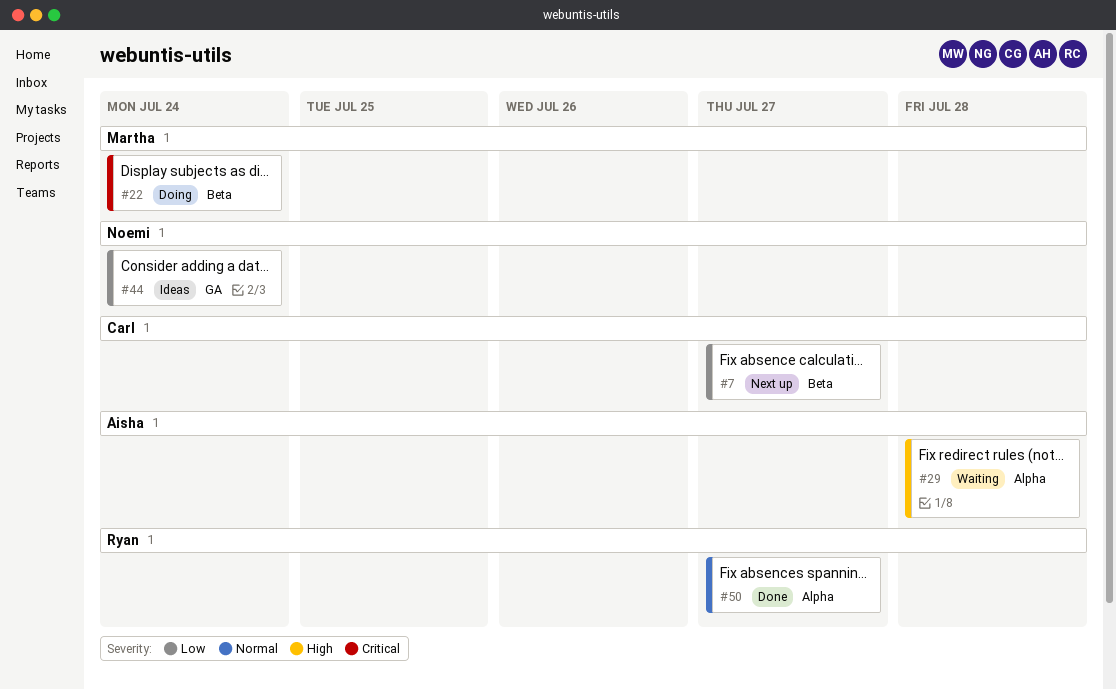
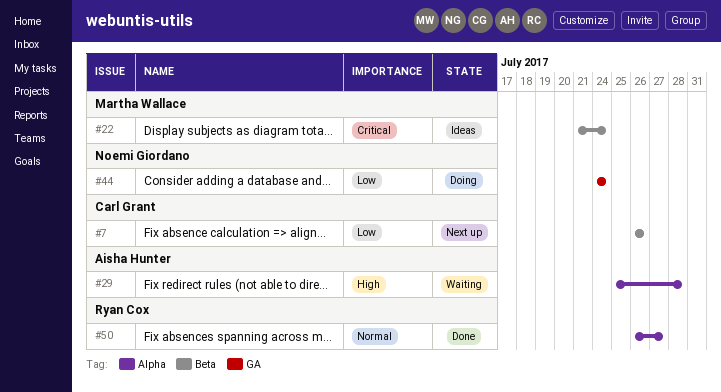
#7, due: Jul 27 -> Jul 26
#22, status: Doing -> Ideas
#44, status: Ideas -> Doing

